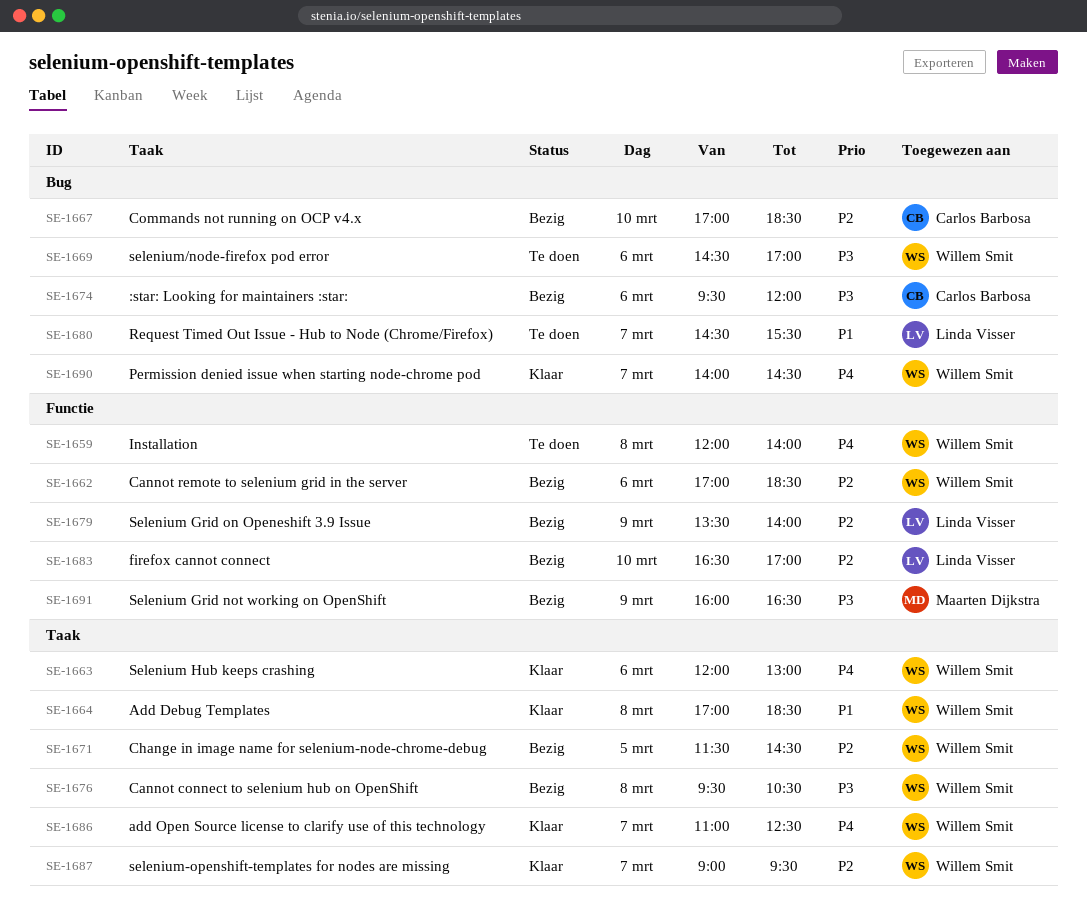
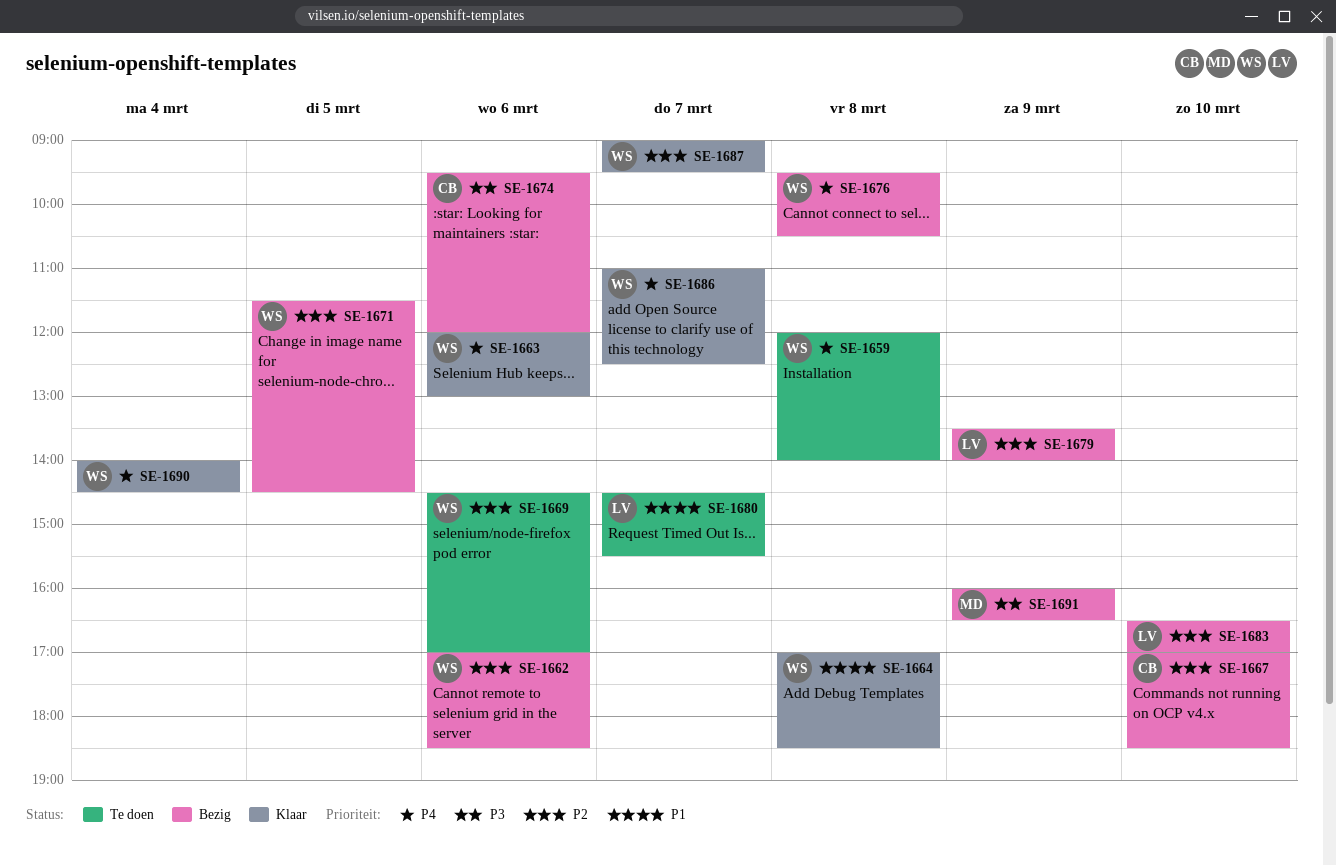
SE-1669, priority: P3 -> P2
SE-1676, priority: P3 -> P4
SE-1690, day: Mar 7 -> Mar 4

